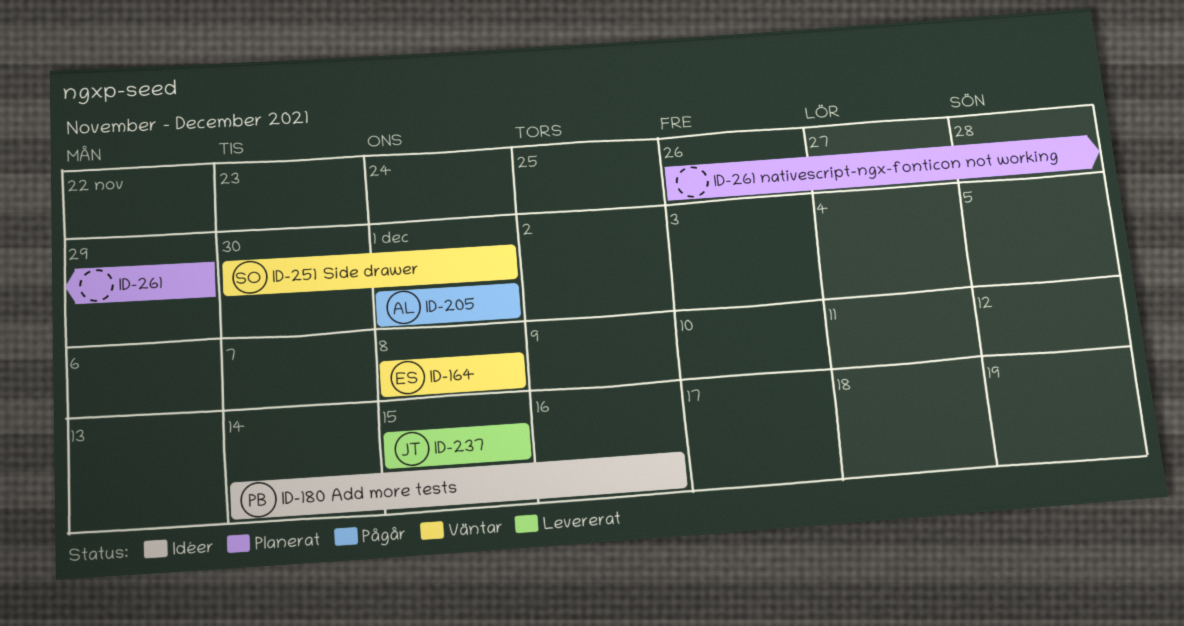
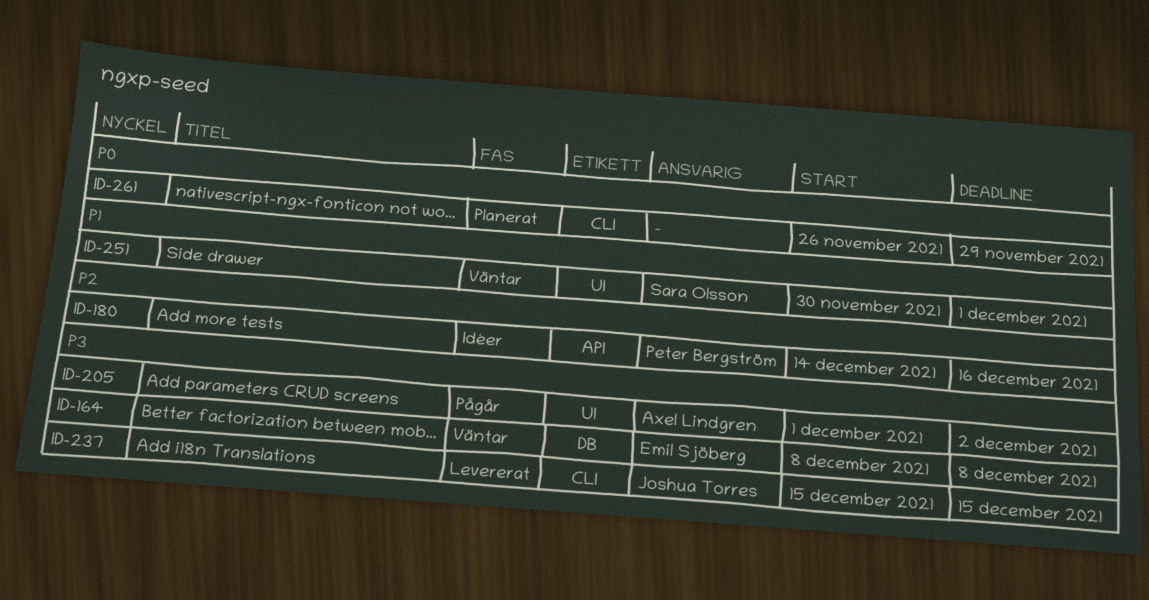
ID-205, due: Dec 1 -> Dec 2

